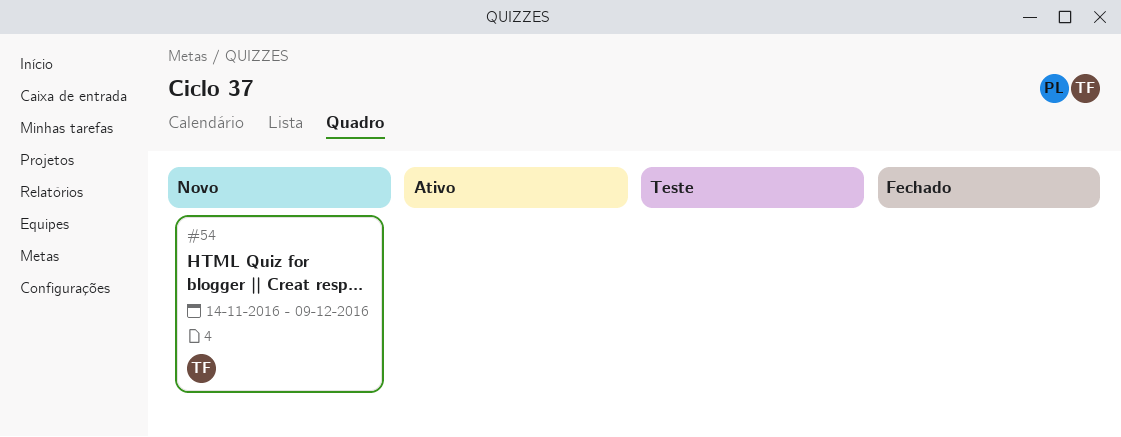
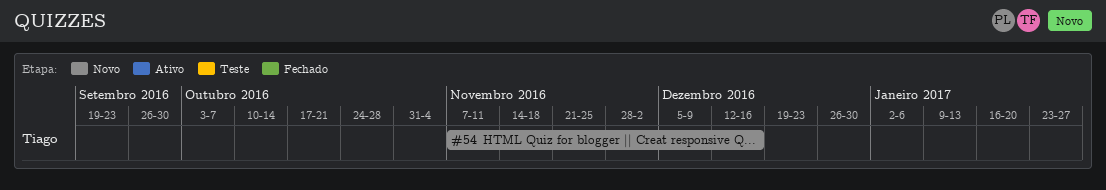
#54, start: Nov 14 -> Nov 7
#54, due: Dec 9 -> Dec 16

